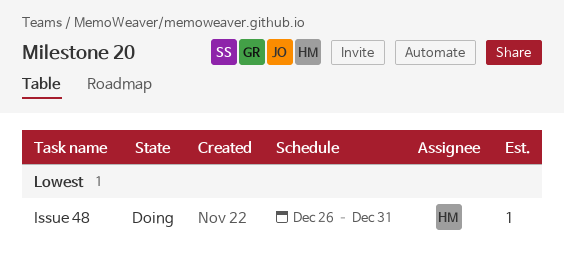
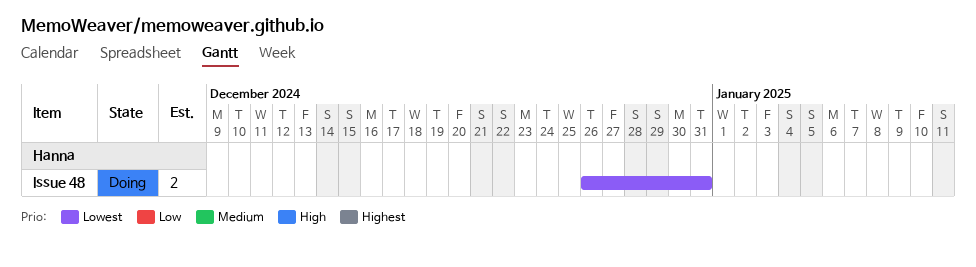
Issue 48, estimate: 1 -> 2

